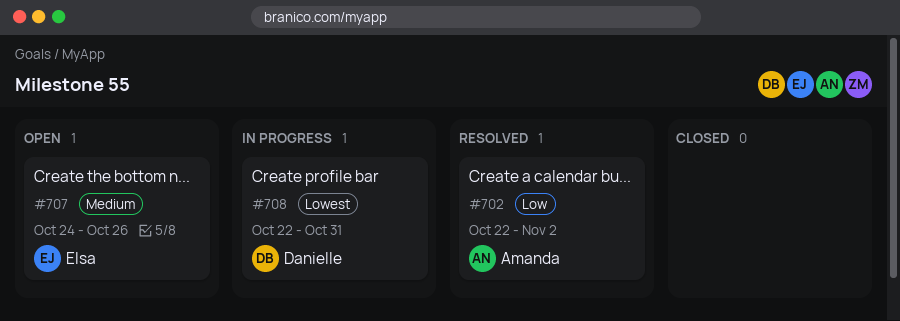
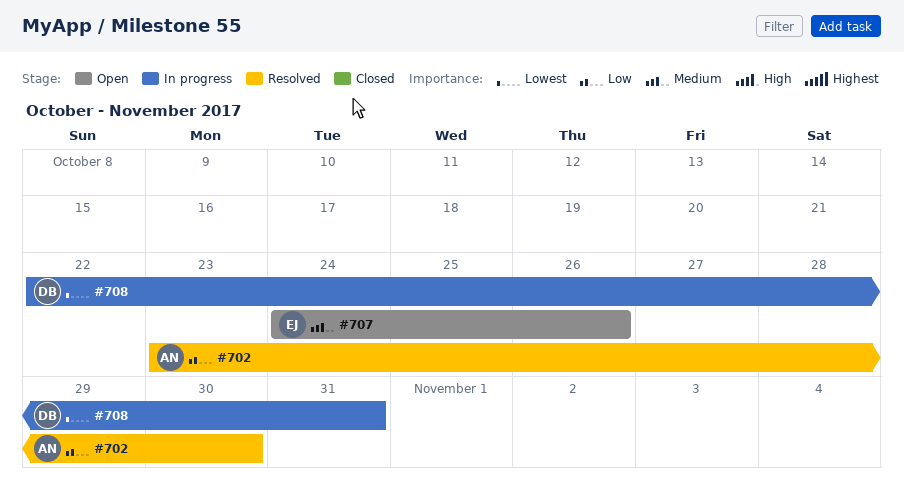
#702, start: Oct 22 -> Oct 23
#702, due: Nov 2 -> Oct 30

